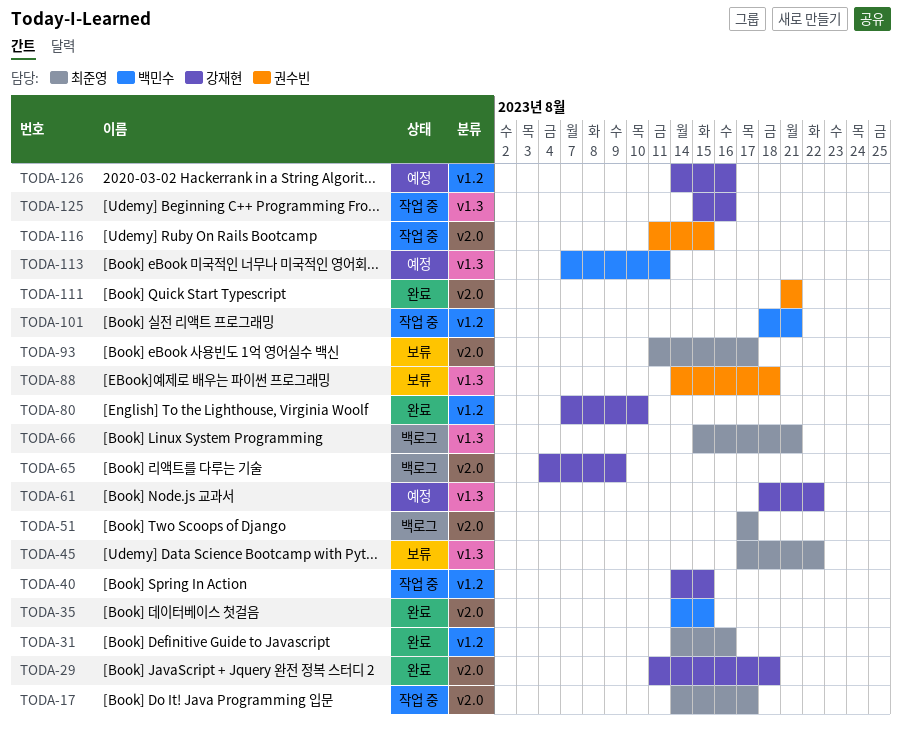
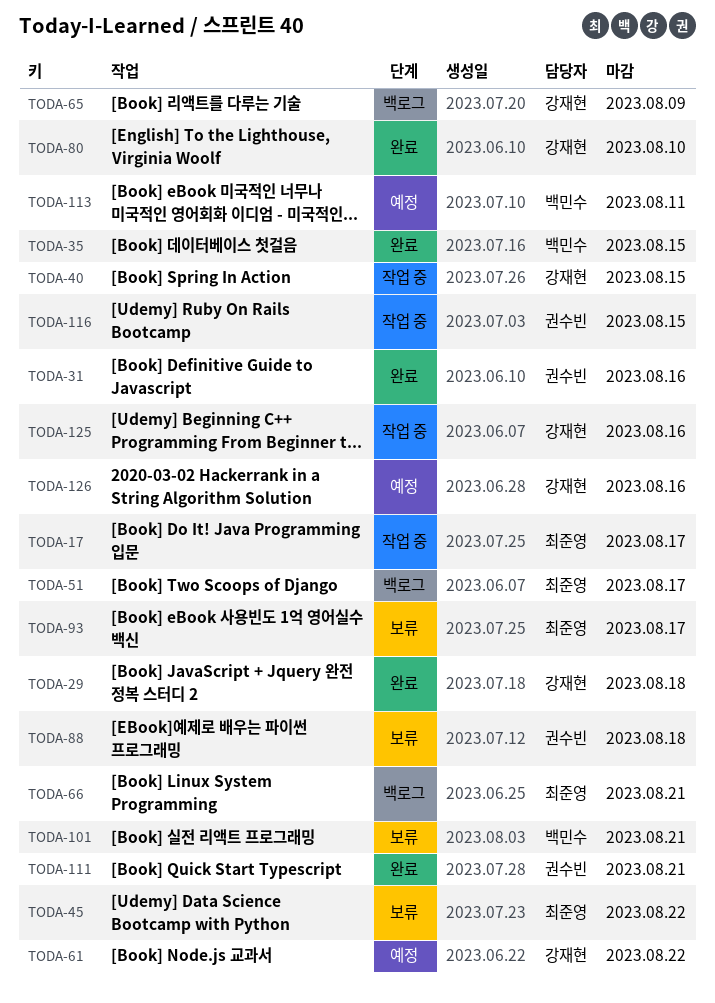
TODA-31, owner: 최준영 -> 권수빈
TODA-101, status: 작업 중 -> 보류

